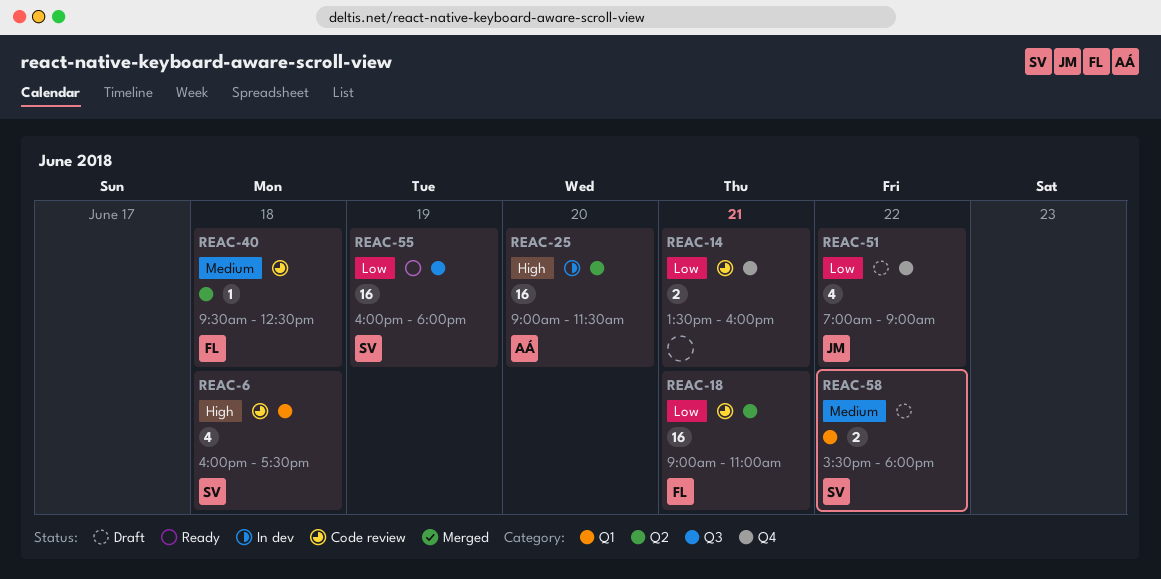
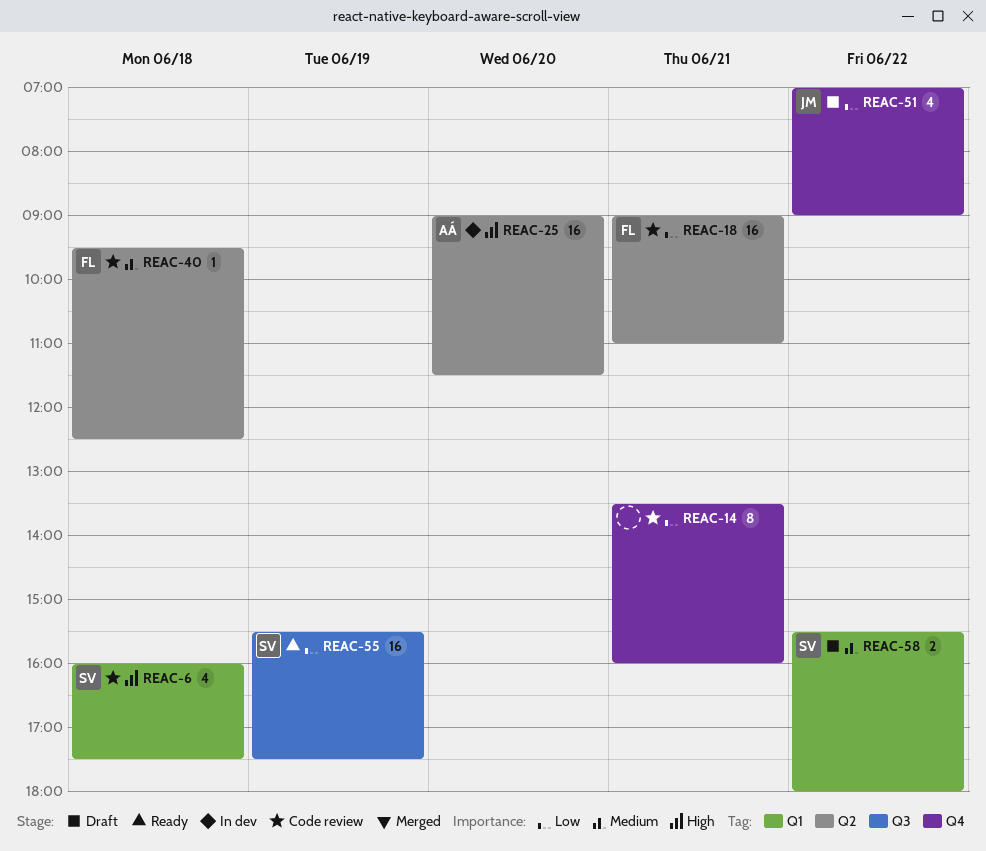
REAC-14, estimate: 2 -> 8
REAC-55, begins: 16:00 -> 15:30
REAC-55, ends: 18:00 -> 17:30

